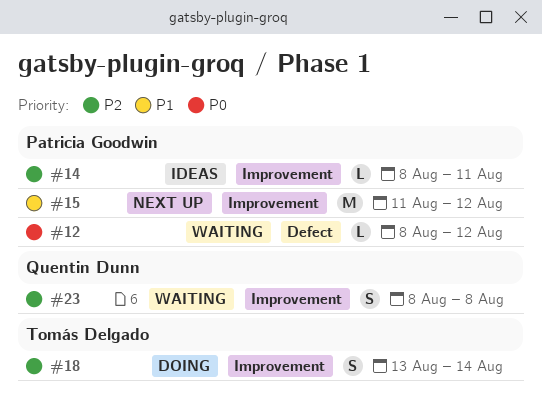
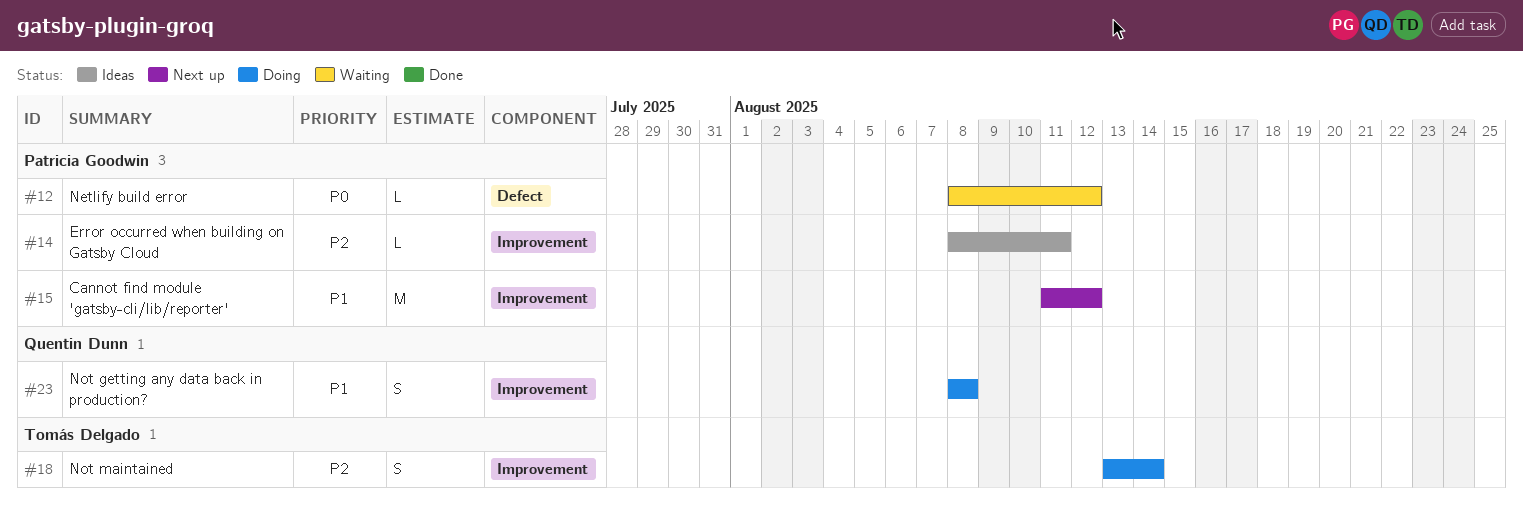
#23, status: Waiting -> Doing
#23, priority: P2 -> P1

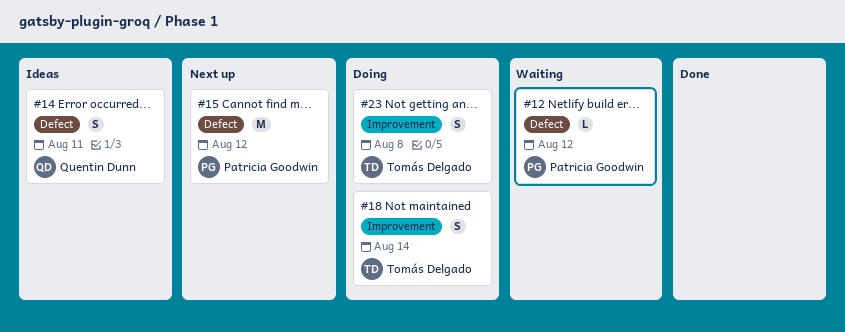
#14, owner: Patricia Goodwin -> Quentin Dunn
#14, label: Improvement -> Defect
#14, estimate: L -> S
#15, label: Improvement -> Defect
#23, owner: Quentin Dunn -> Tomás Delgado

